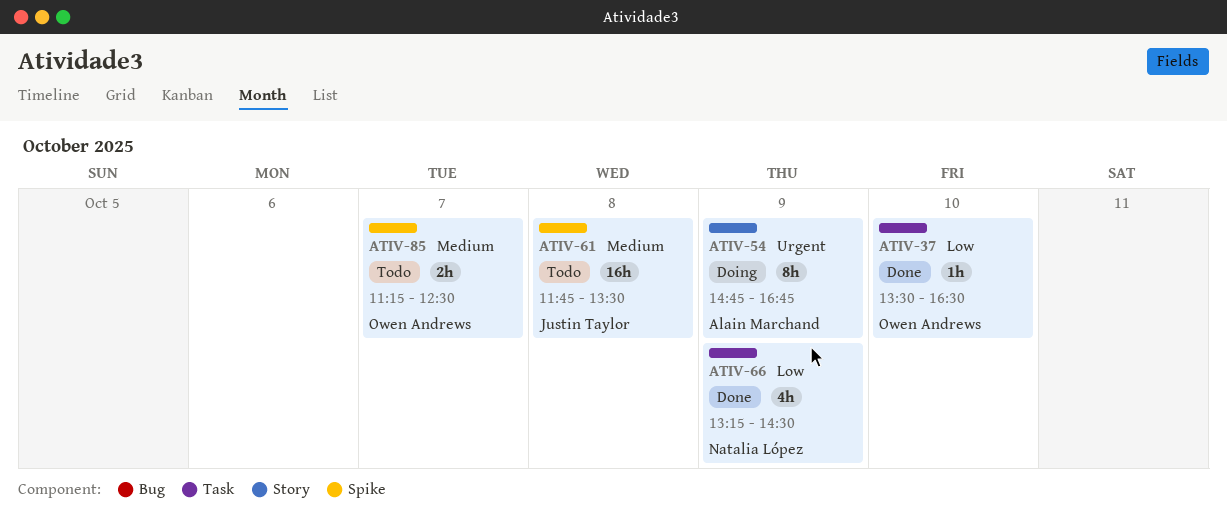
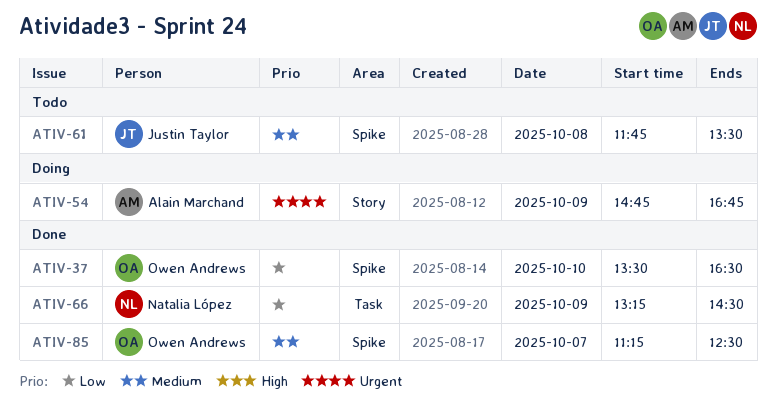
ATIV-37, label: Task -> Spike
ATIV-85, status: Todo -> Done

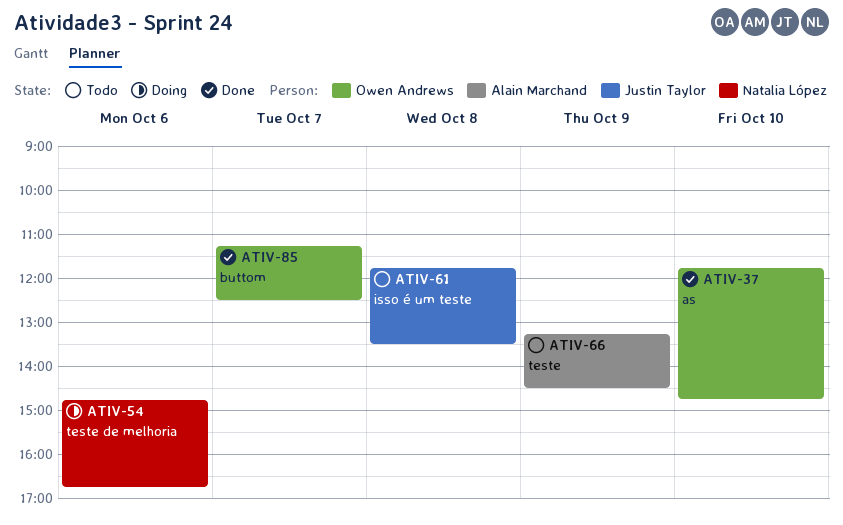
ATIV-37, begins: 13:30 -> 11:45
ATIV-37, ends: 16:30 -> 14:45
ATIV-54, owner: Alain Marchand -> Natalia López
ATIV-54, day: Oct 9 -> Oct 6
ATIV-66, status: Done -> Todo
ATIV-66, owner: Natalia López -> Alain Marchand

